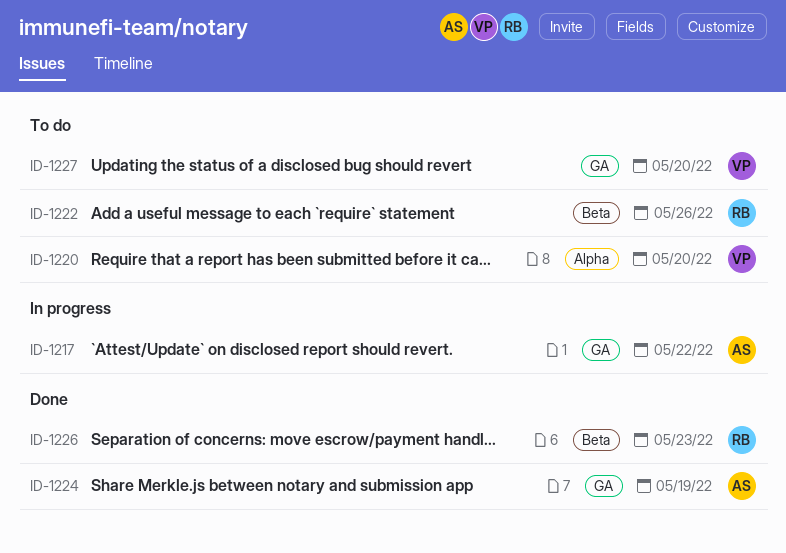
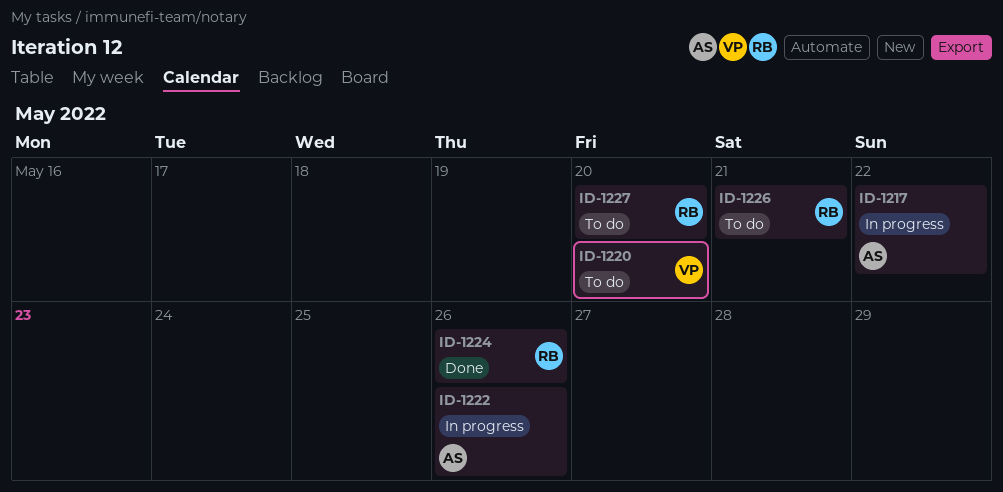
ID-1222, status: To do -> In progress
ID-1222, owner: RB -> AS
ID-1224, owner: AS -> RB
ID-1224, due: May 19 -> May 26
ID-1226, status: Done -> To do
ID-1226, due: May 23 -> May 21
ID-1227, owner: VP -> RB

